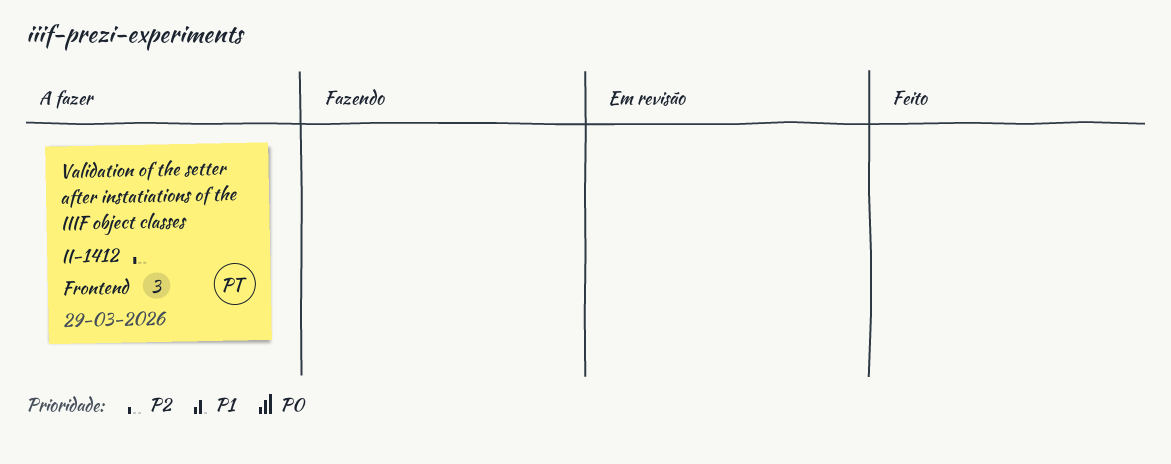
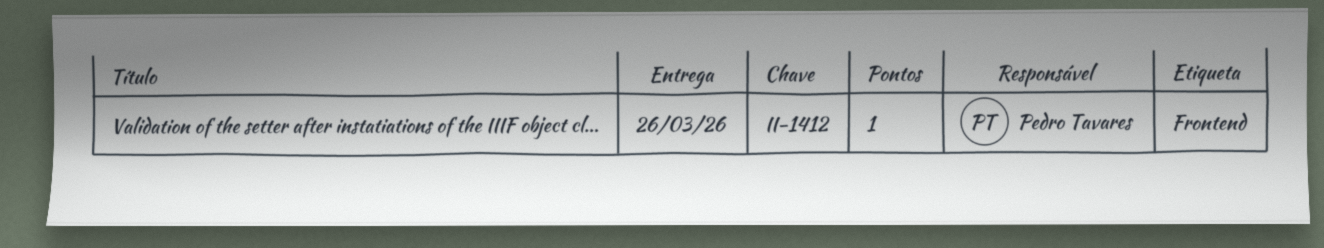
II-1412, estimate: 3 -> 1
II-1412, due: Mar 29 -> Mar 26

